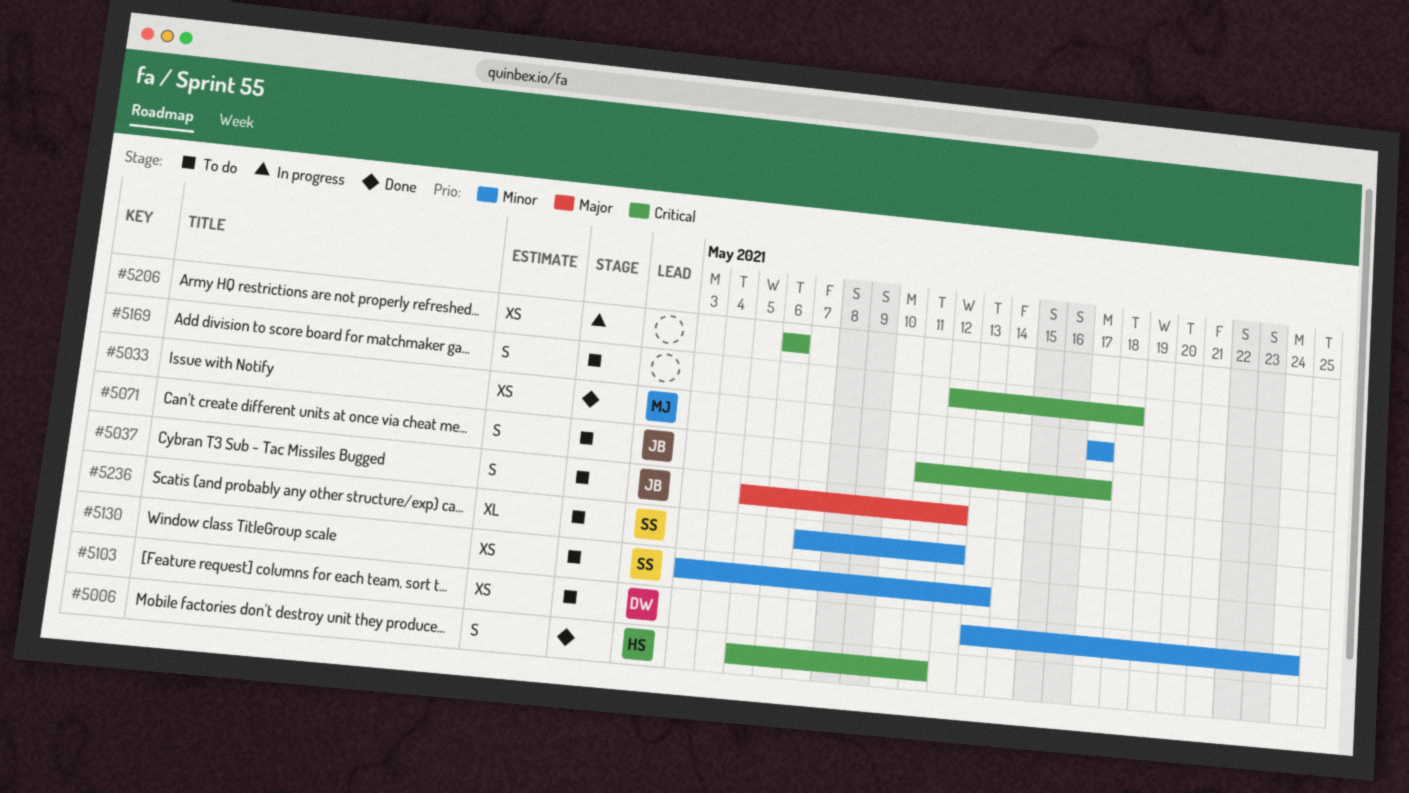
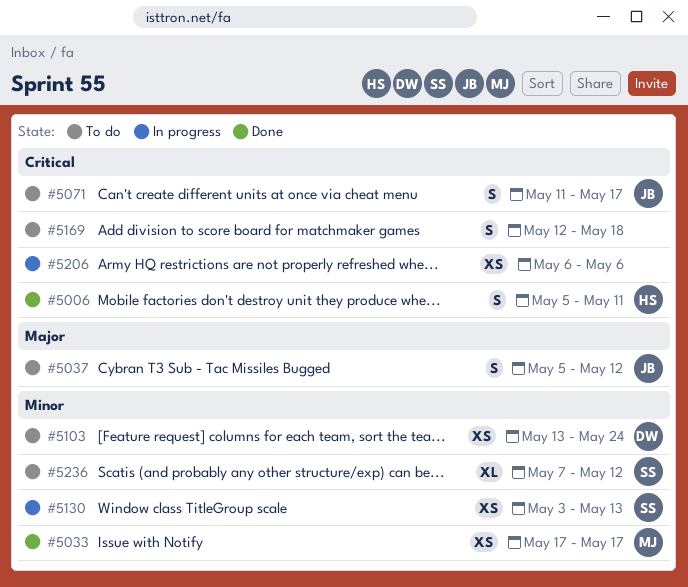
#5130, status: To do -> In progress

